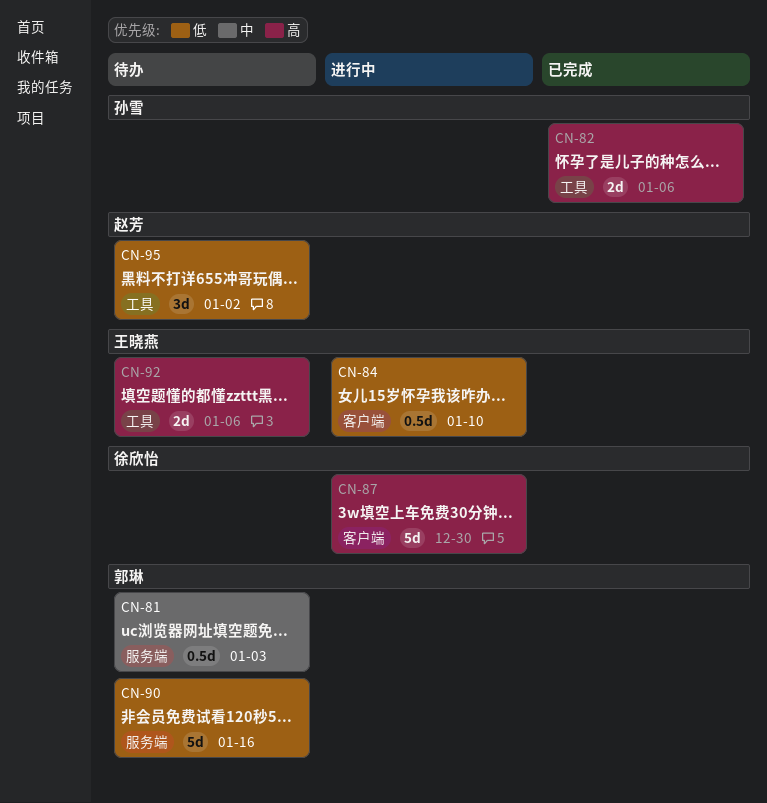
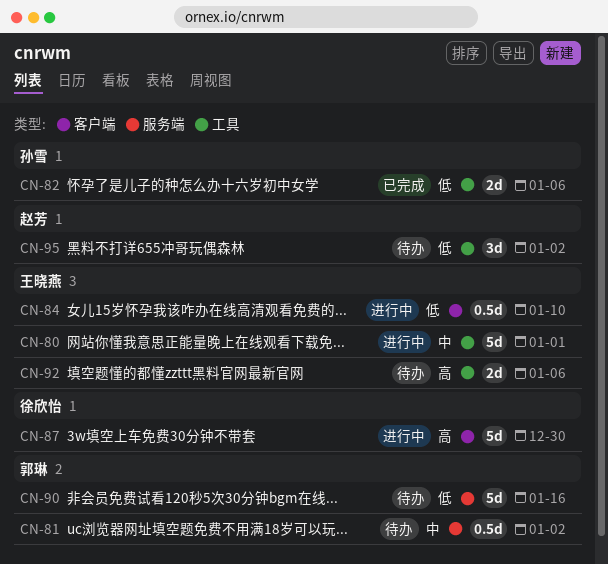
CN-80: none -> present
CN-81, due: Jan 3 -> Jan 2
CN-82, priority: 高 -> 低

